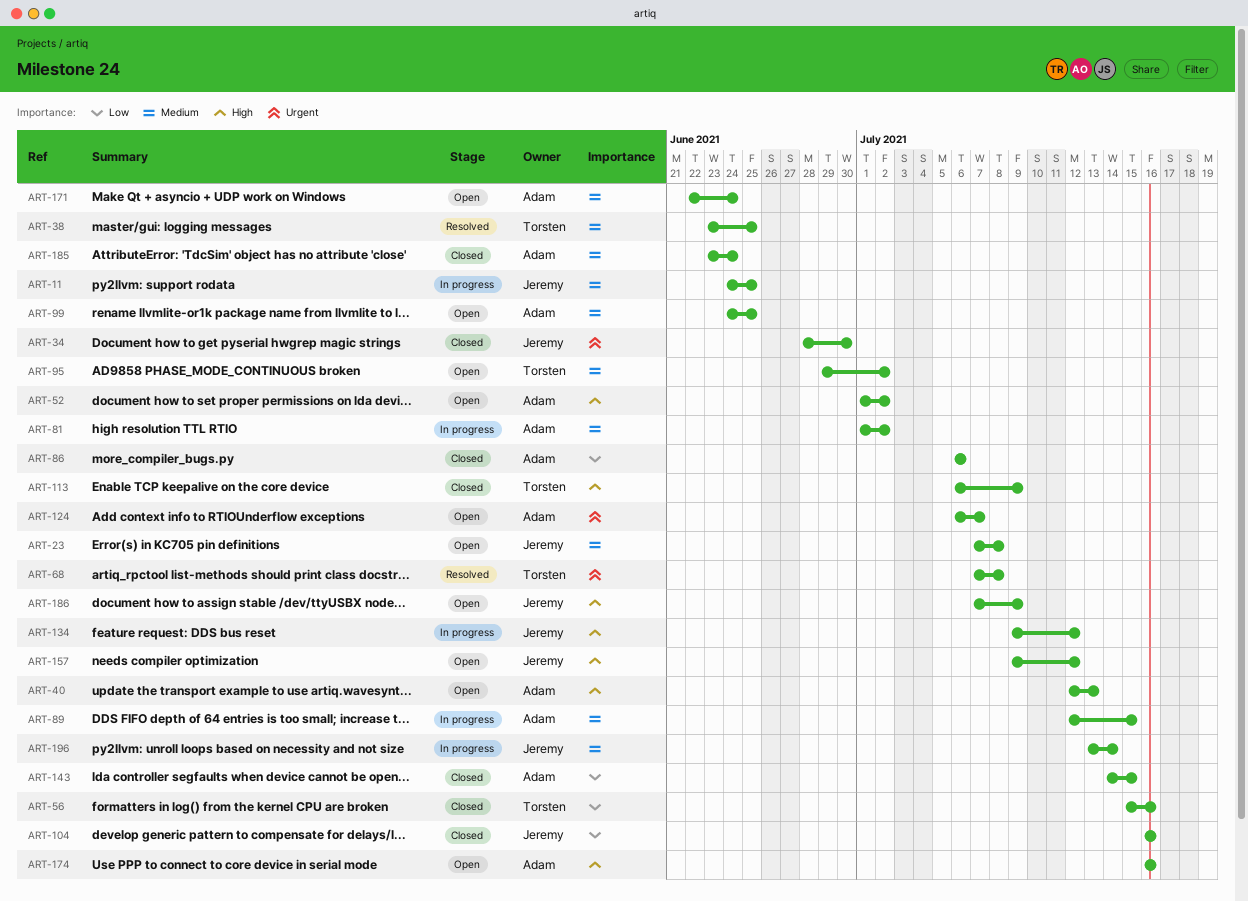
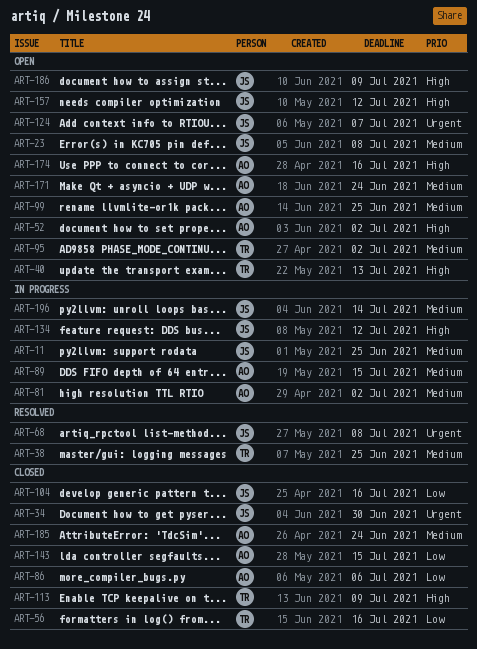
ART-40, owner: Adam -> Torsten
ART-68, owner: Torsten -> Jeremy
ART-124, owner: Adam -> Jeremy

